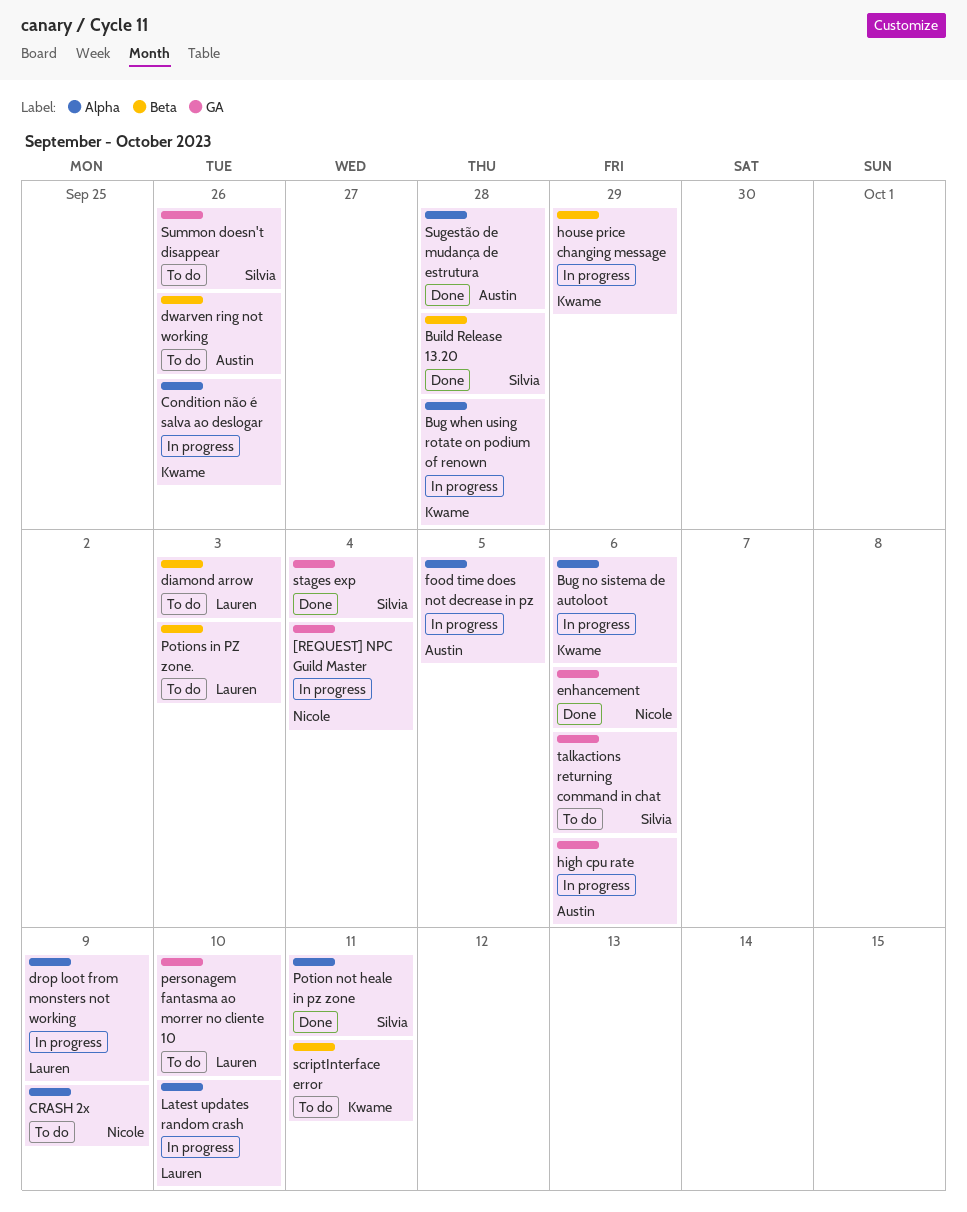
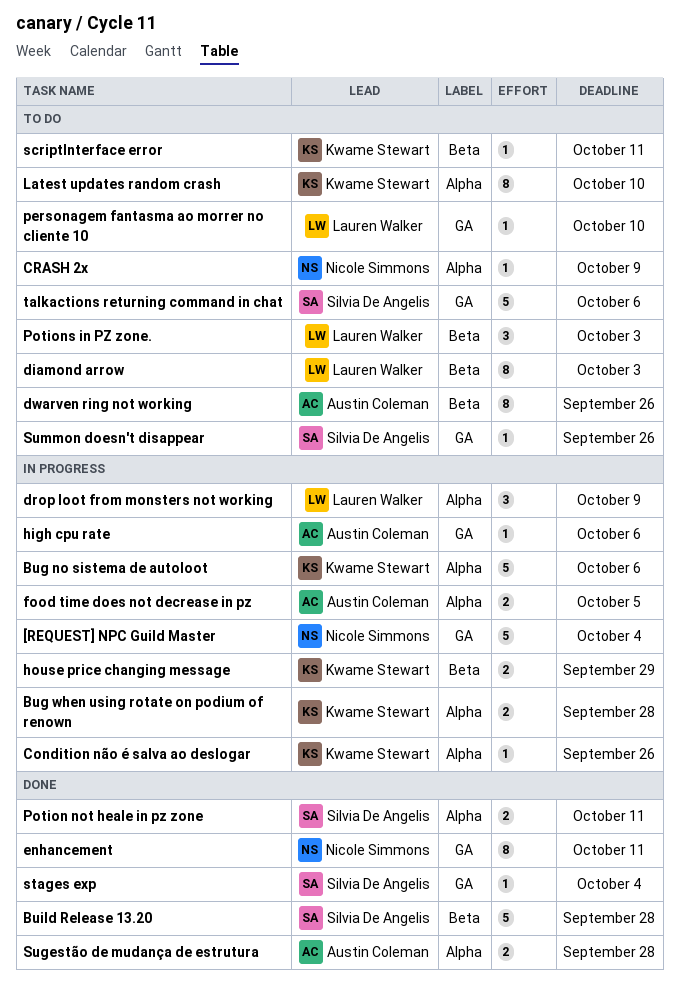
enhancement, due: Oct 6 -> Oct 11
Latest updates random crash, status: In progress -> To do
Latest updates random crash, owner: Lauren Walker -> Kwame Stewart

